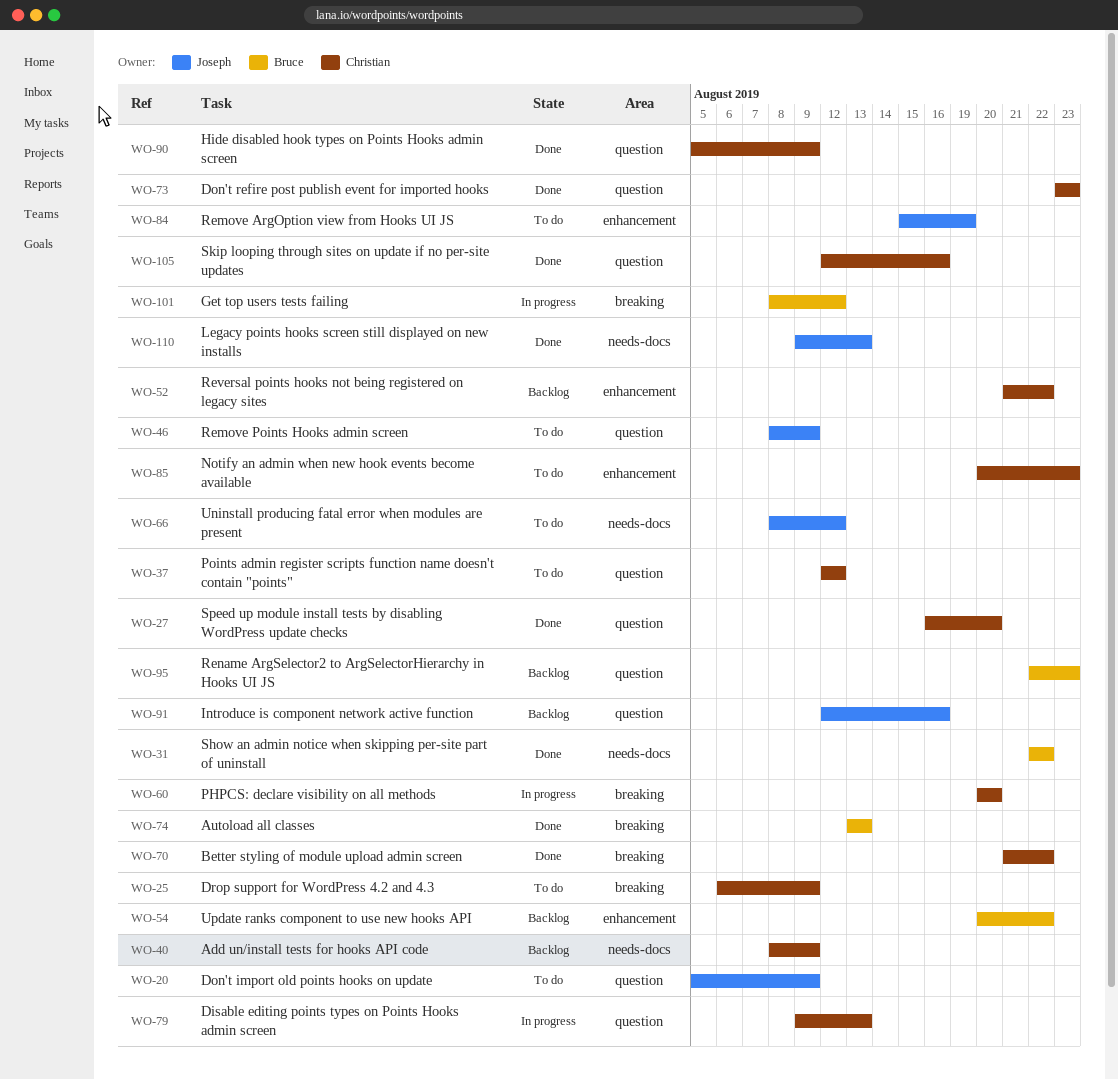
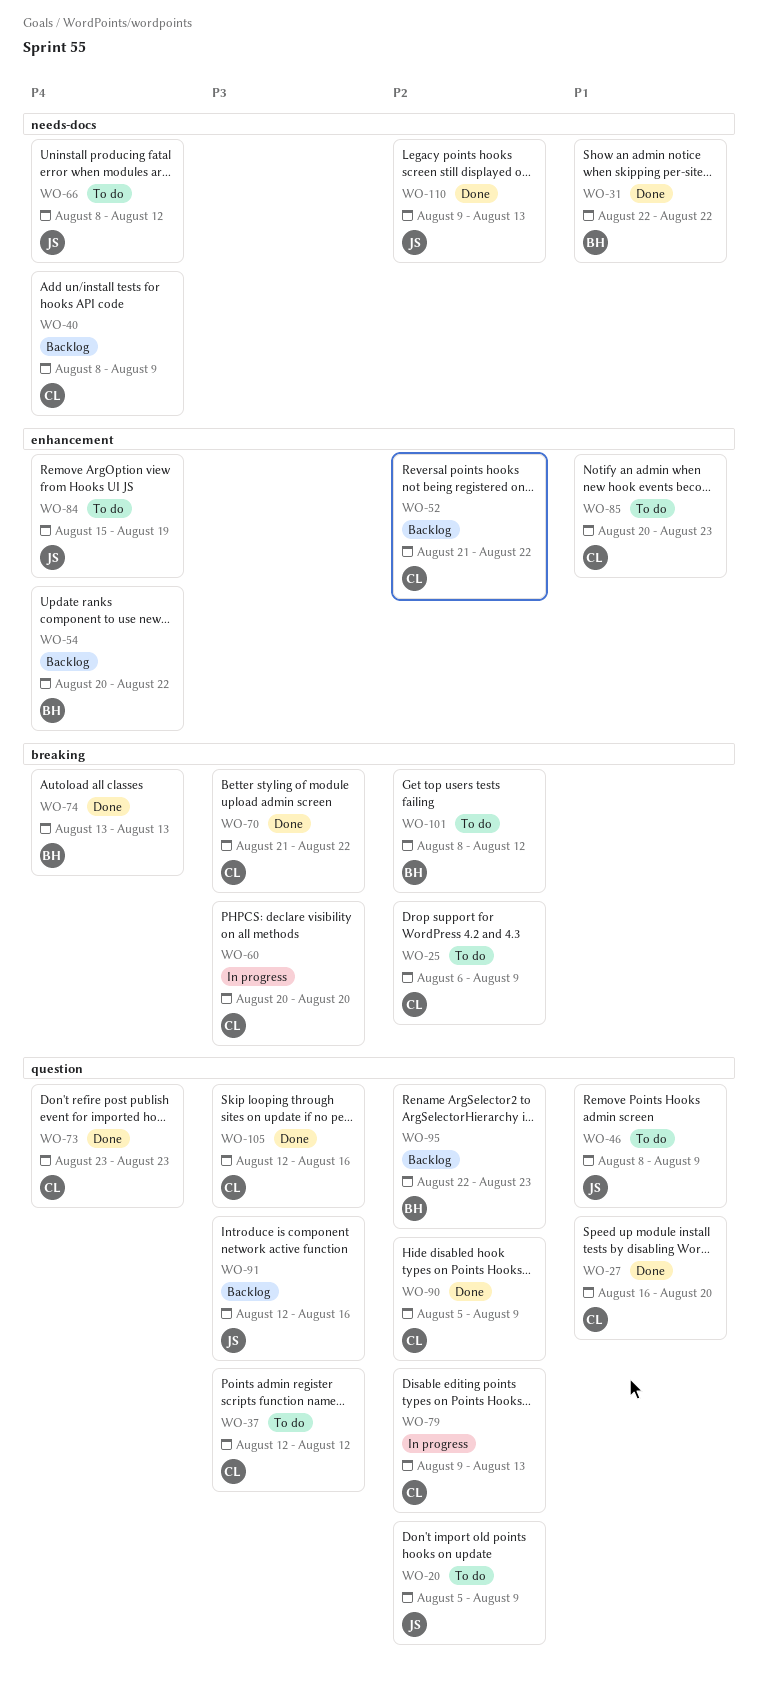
WO-101, status: In progress -> To do

